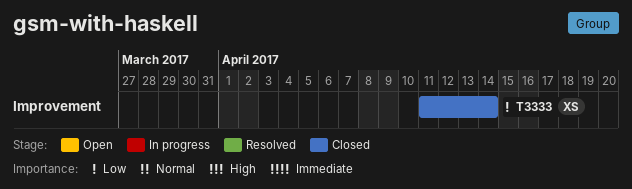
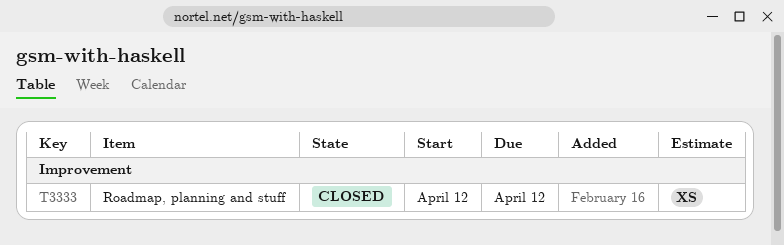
T3333, start: Apr 11 -> Apr 12
T3333, due: Apr 14 -> Apr 12

